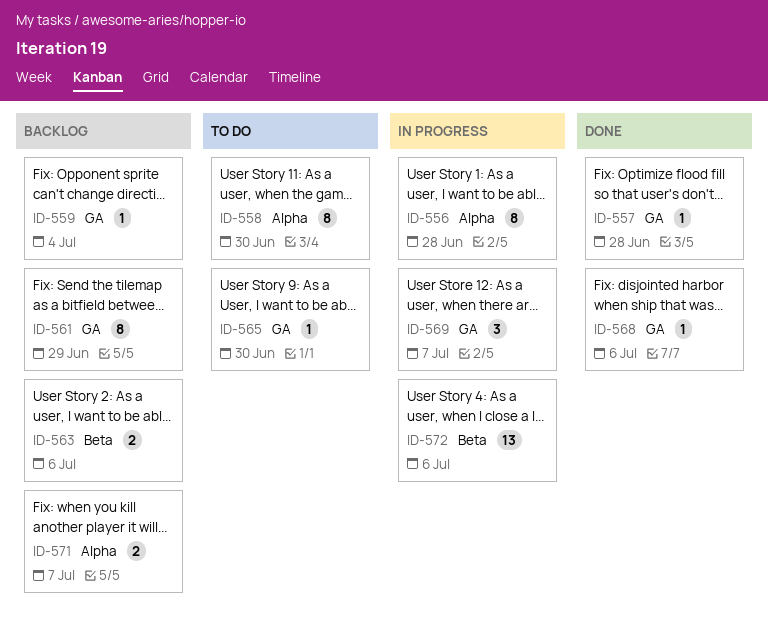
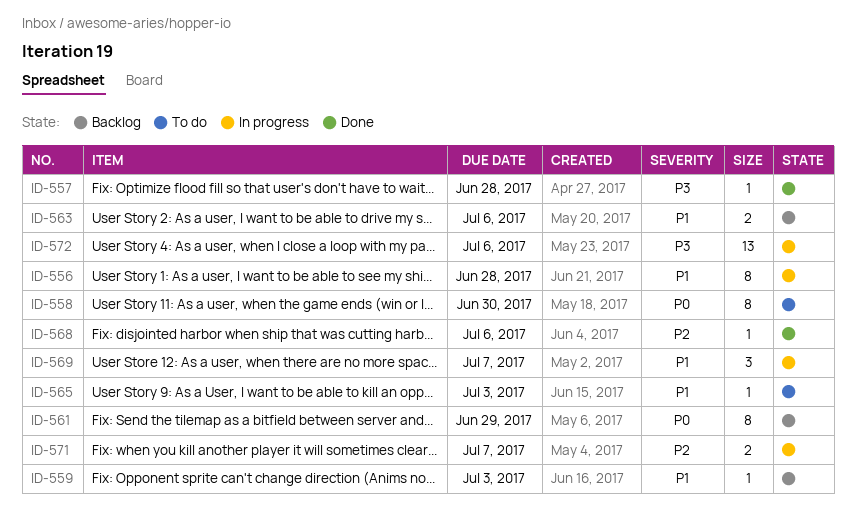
ID-559, due: Jul 4 -> Jul 3
ID-565, due: Jun 30 -> Jul 3
ID-571, status: Backlog -> In progress

